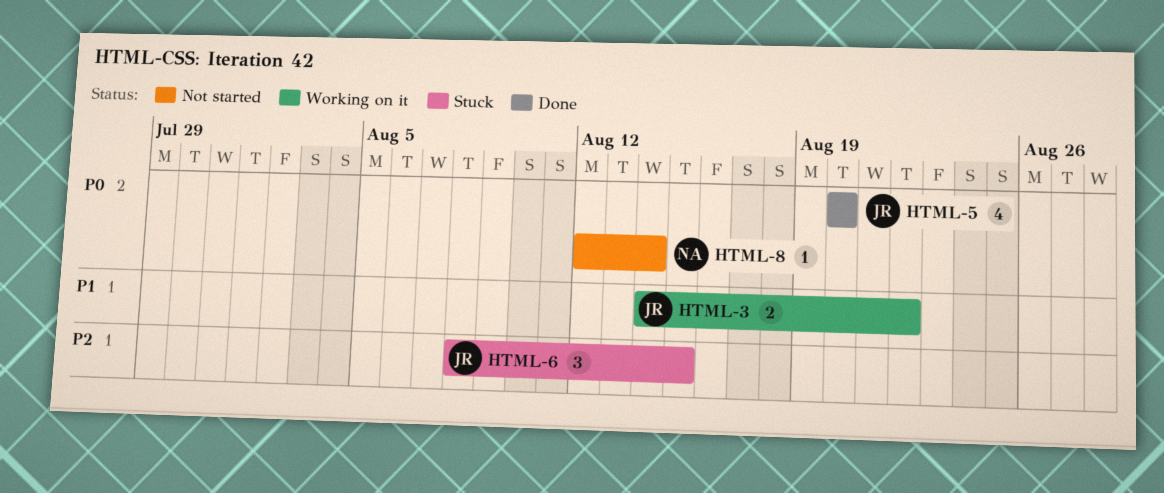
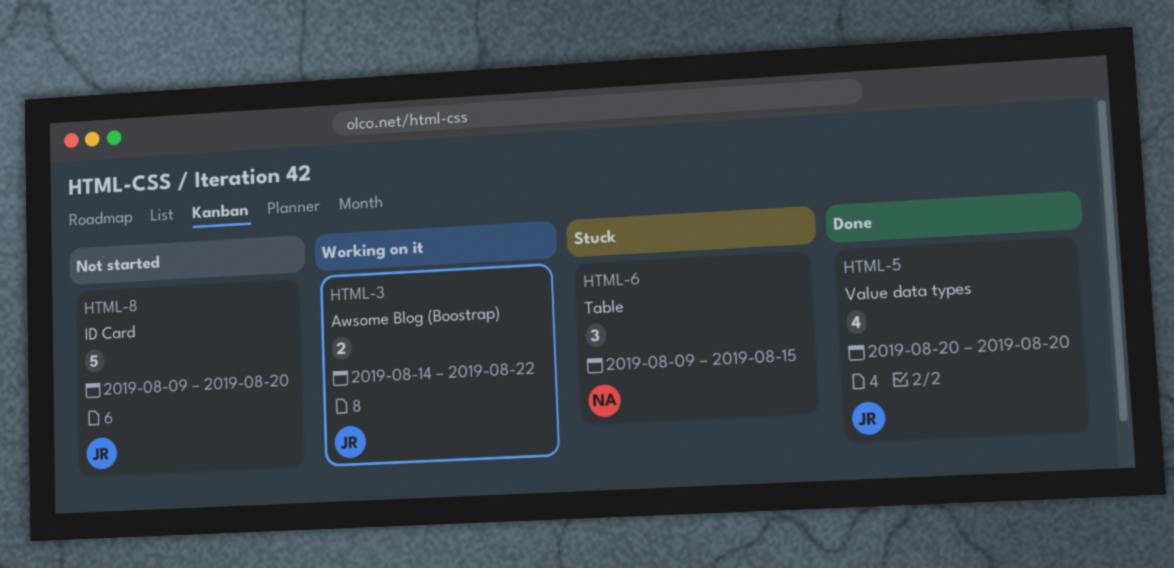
HTML-6, owner: JR -> NA
HTML-6, start: Aug 8 -> Aug 9
HTML-8, owner: NA -> JR
HTML-8, estimate: 1 -> 5
HTML-8, start: Aug 12 -> Aug 9
HTML-8, due: Aug 14 -> Aug 20

